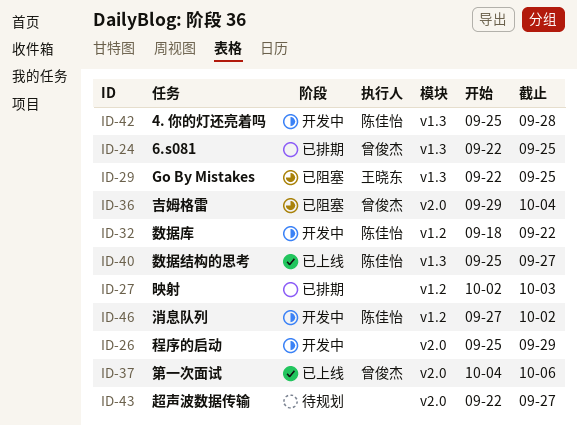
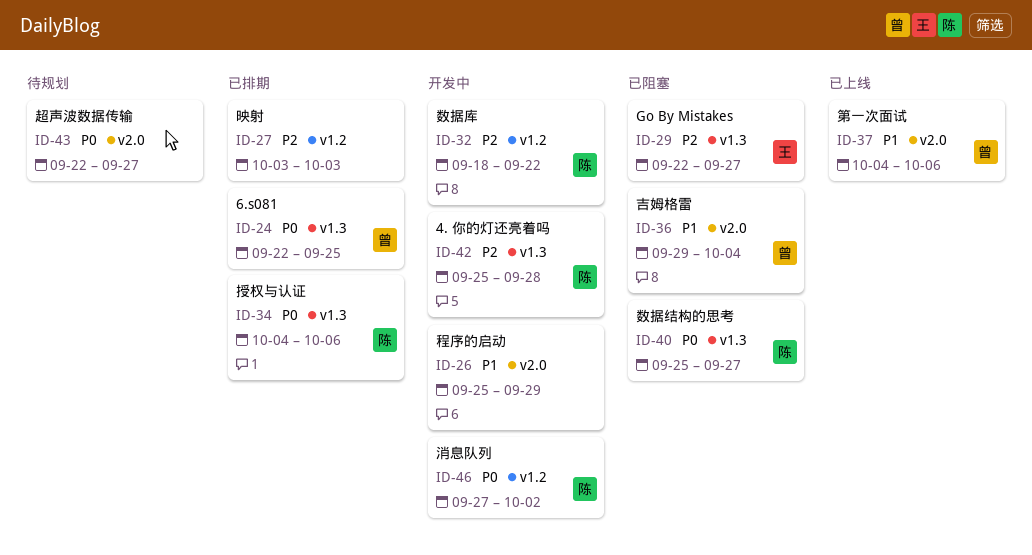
ID-27, start: Oct 2 -> Oct 3
ID-29, due: Sep 25 -> Sep 27
ID-34: none -> present
ID-40, status: 已上线 -> 已阻塞

